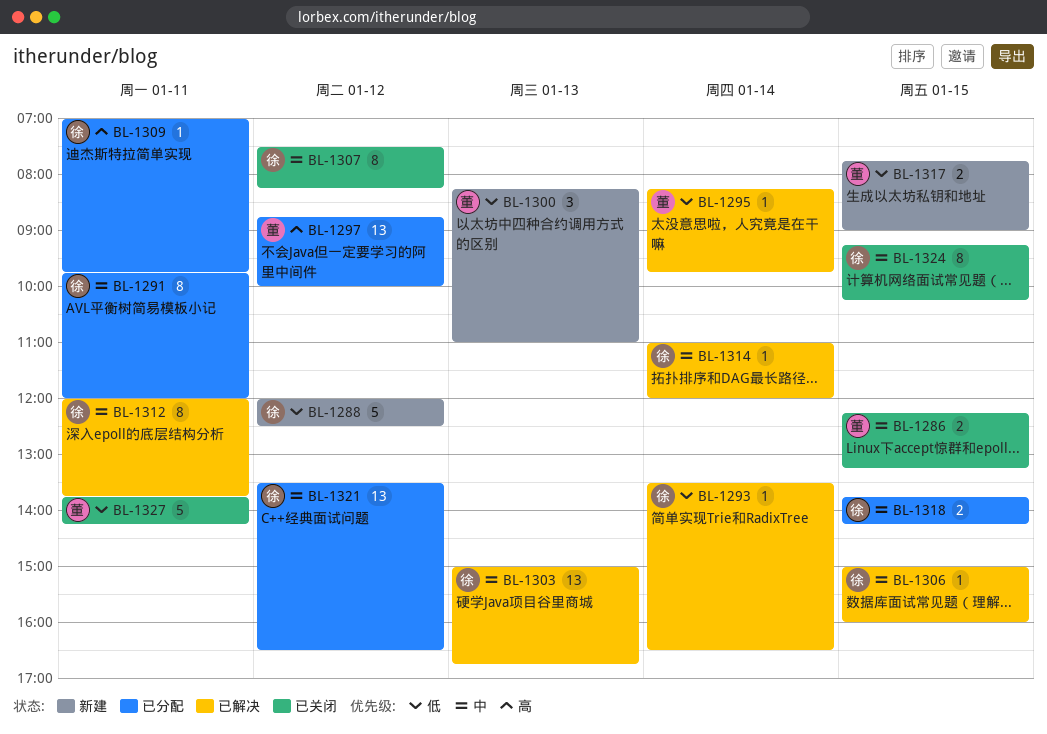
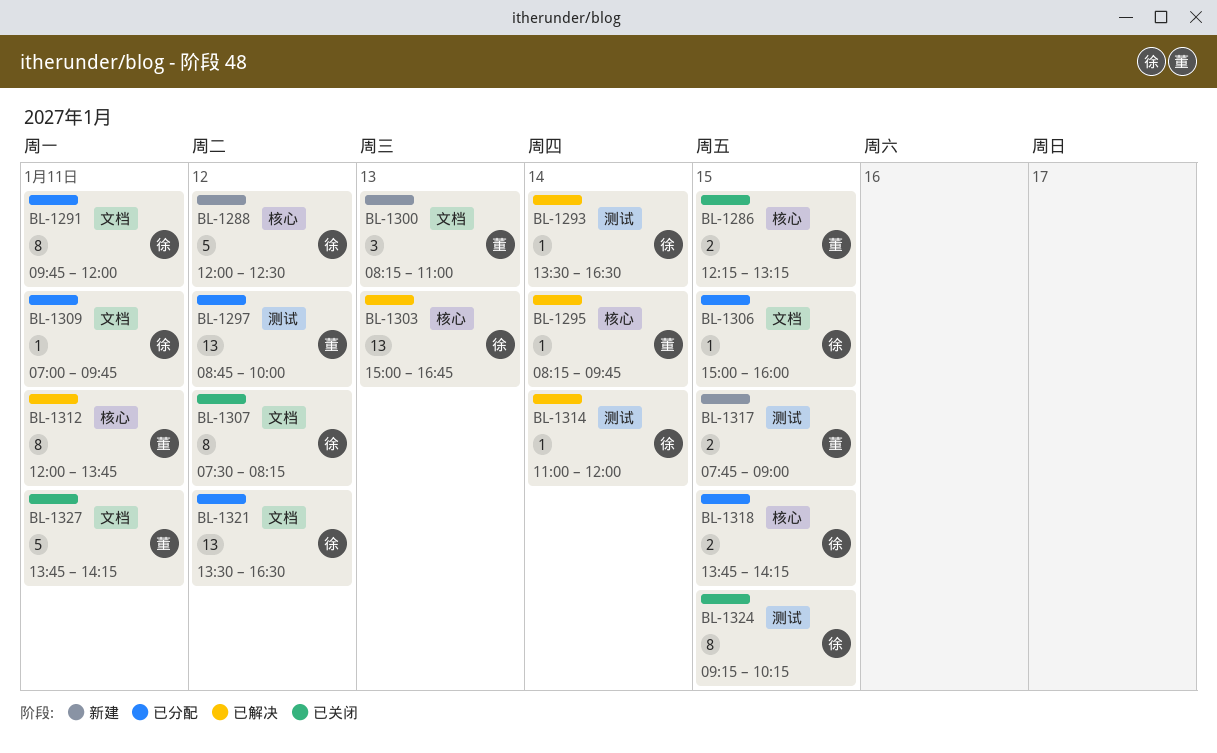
BL-1306, status: 已解决 -> 已分配
BL-1312, owner: 徐 -> 董

